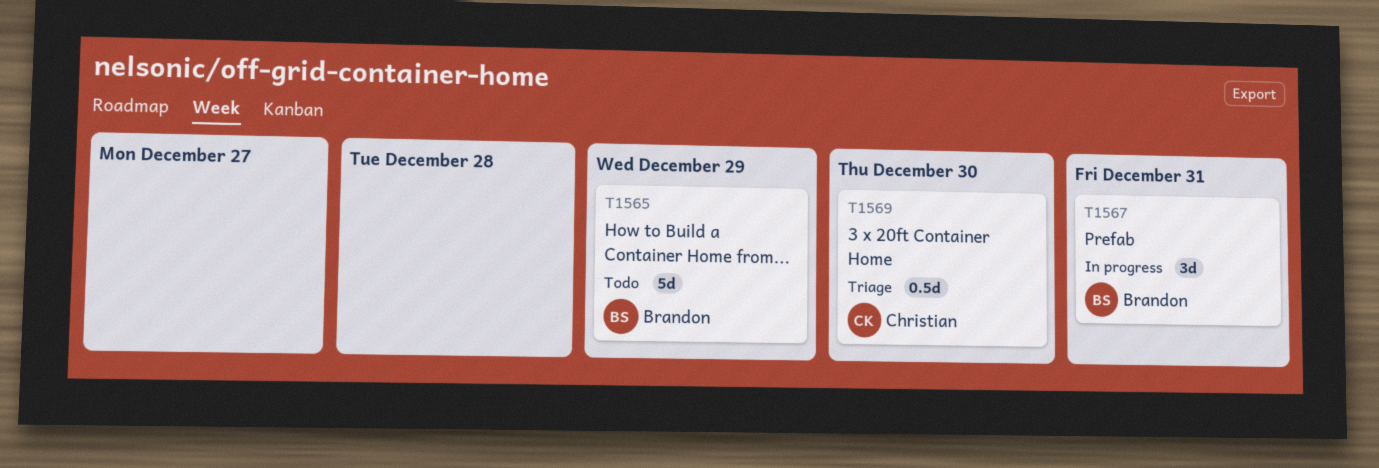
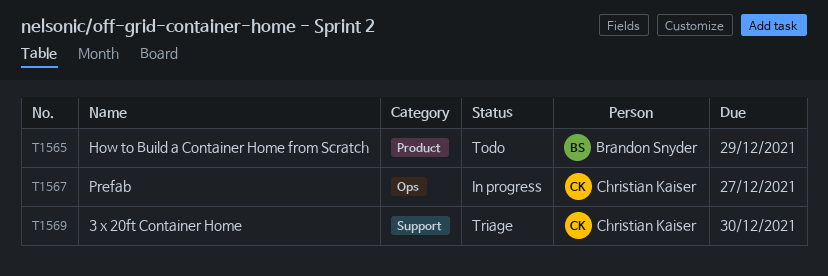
T1567, owner: Brandon Snyder -> Christian Kaiser
T1567, due: Dec 31 -> Dec 27

